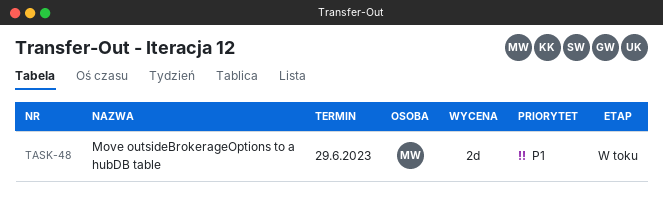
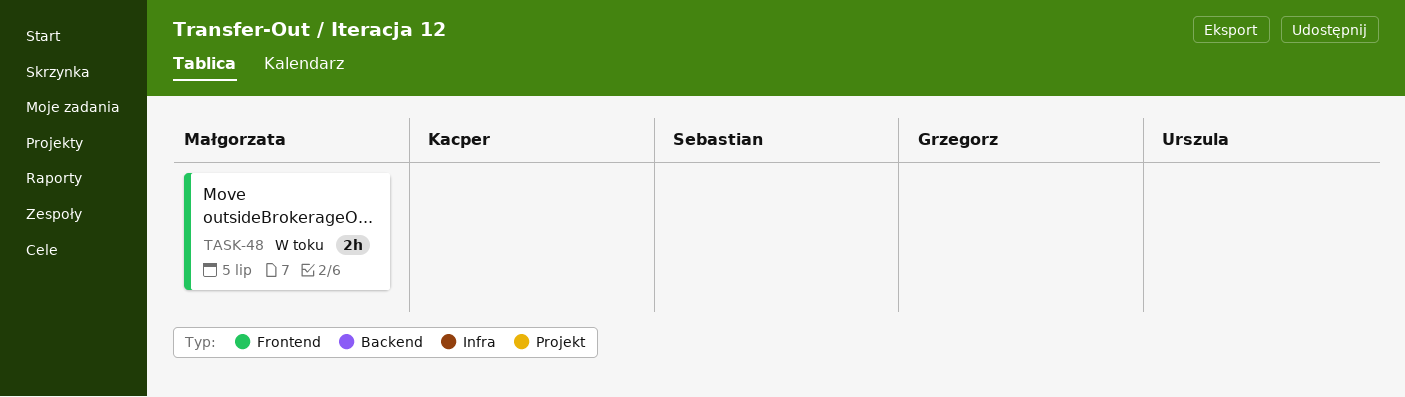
TASK-48, estimate: 2d -> 2h
TASK-48, due: Jun 29 -> Jul 5

